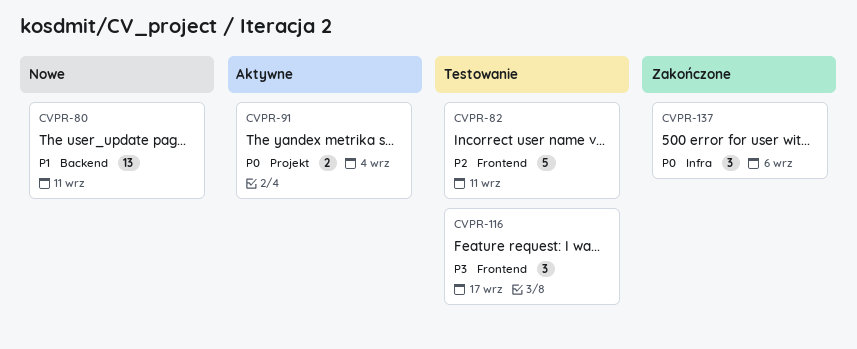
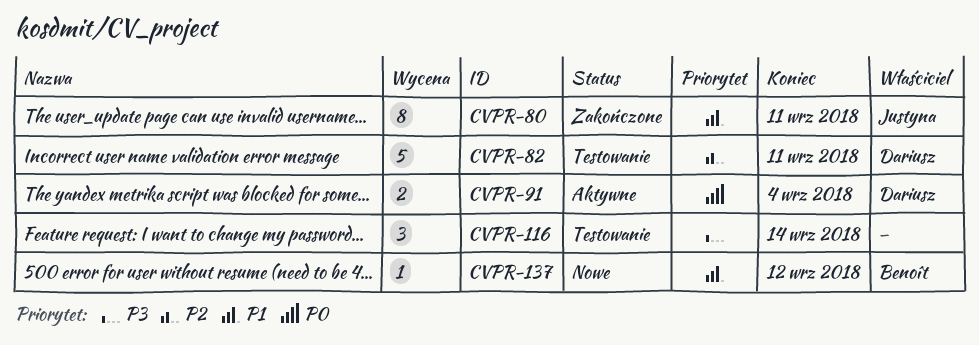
CVPR-80, status: Nowe -> Zakończone
CVPR-80, estimate: 13 -> 8
CVPR-116, due: Sep 17 -> Sep 14
CVPR-137, status: Zakończone -> Nowe
CVPR-137, priority: P0 -> P1
CVPR-137, estimate: 3 -> 1
CVPR-137, due: Sep 6 -> Sep 12

